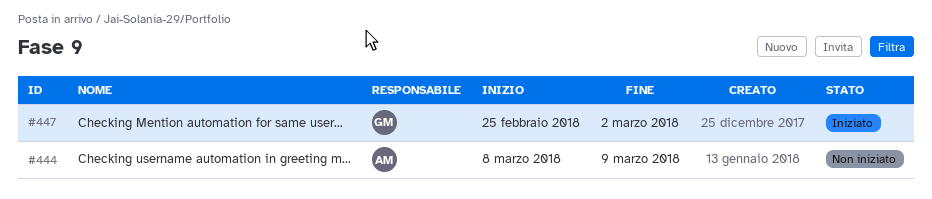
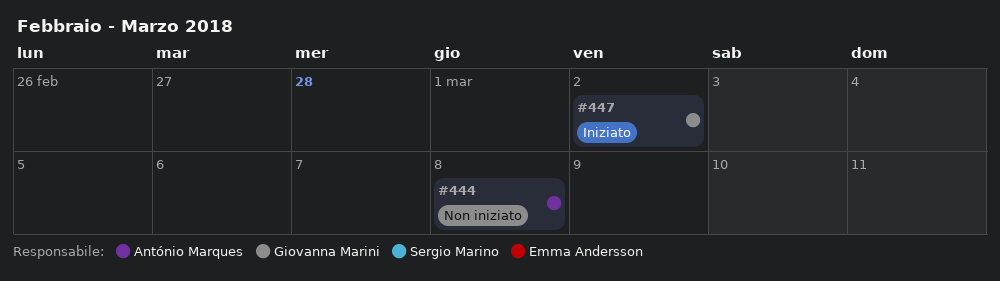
#444, due: Mar 9 -> Mar 8

